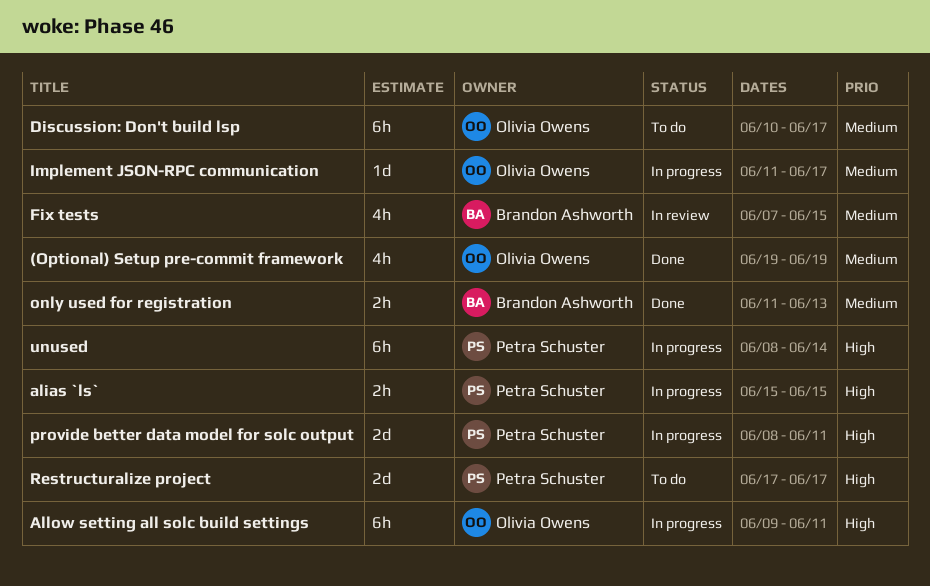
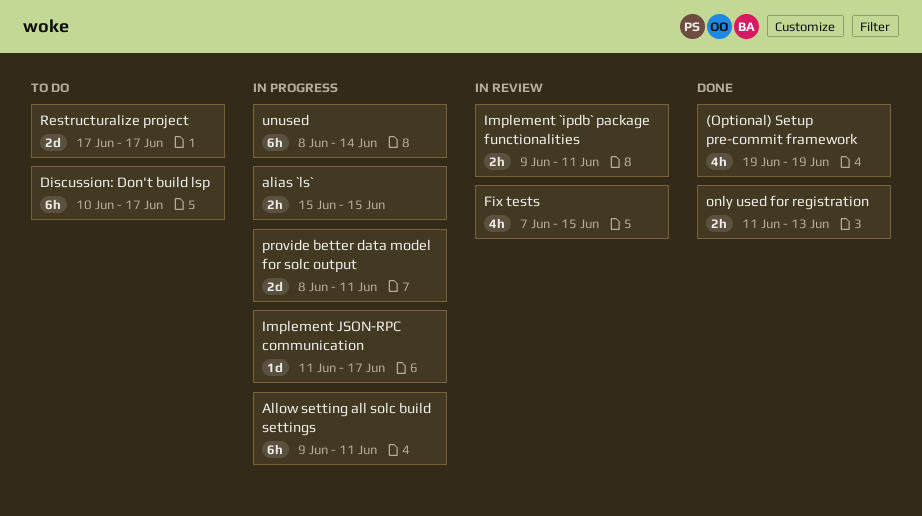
Implement `ipdb` package functionalities: none -> present

